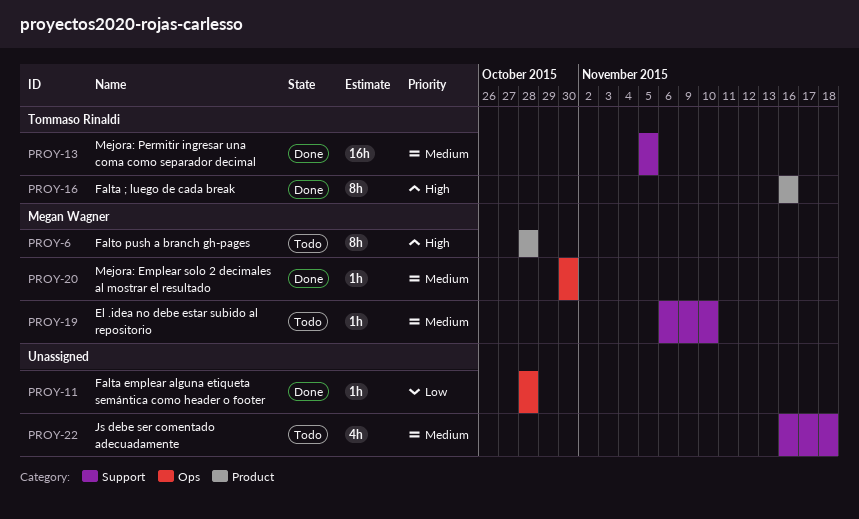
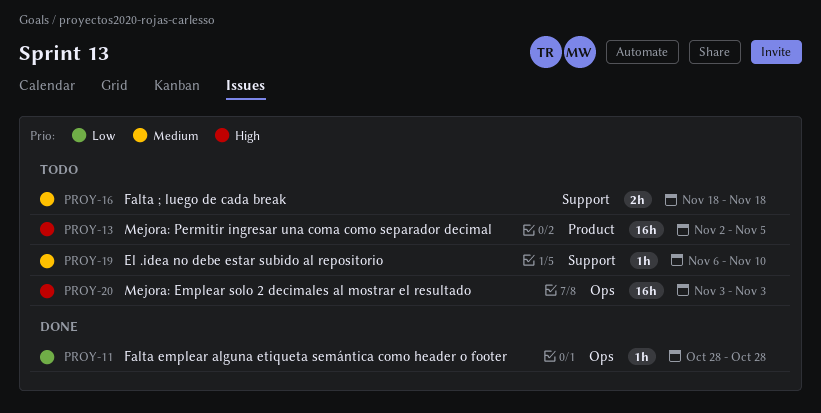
PROY-6: present -> none
PROY-13, status: Done -> Todo
PROY-13, priority: Medium -> High
PROY-13, label: Support -> Product
PROY-13, start: Nov 5 -> Nov 2
PROY-16, status: Done -> Todo
PROY-16, priority: High -> Medium
PROY-16, label: Product -> Support
PROY-16, estimate: 8h -> 2h
PROY-16, start: Nov 16 -> Nov 18
PROY-16, due: Nov 16 -> Nov 18
PROY-20, status: Done -> Todo
PROY-20, priority: Medium -> High
PROY-20, estimate: 1h -> 16h
PROY-20, start: Oct 30 -> Nov 3
PROY-20, due: Oct 30 -> Nov 3
PROY-22: present -> none

